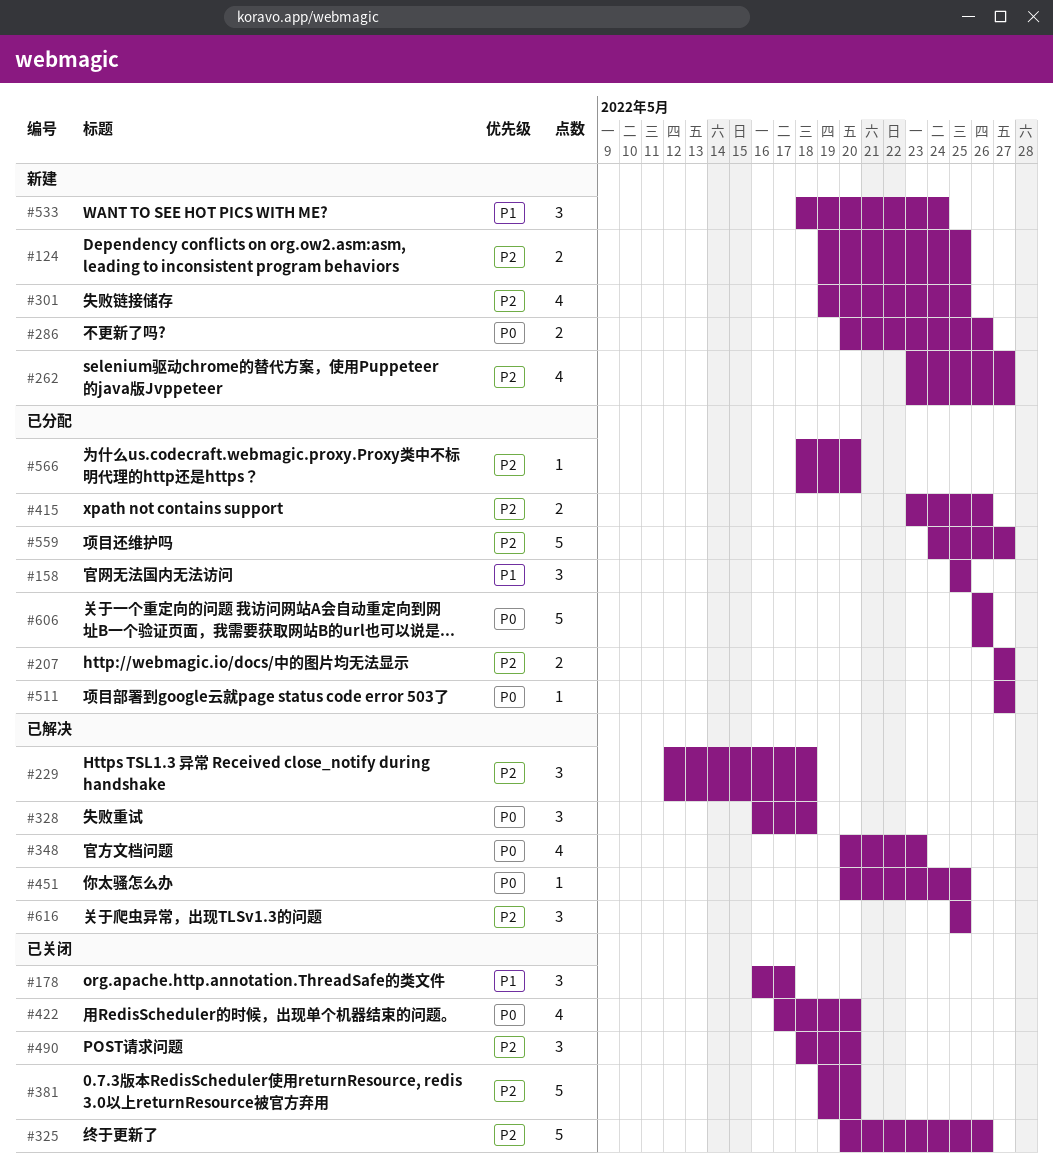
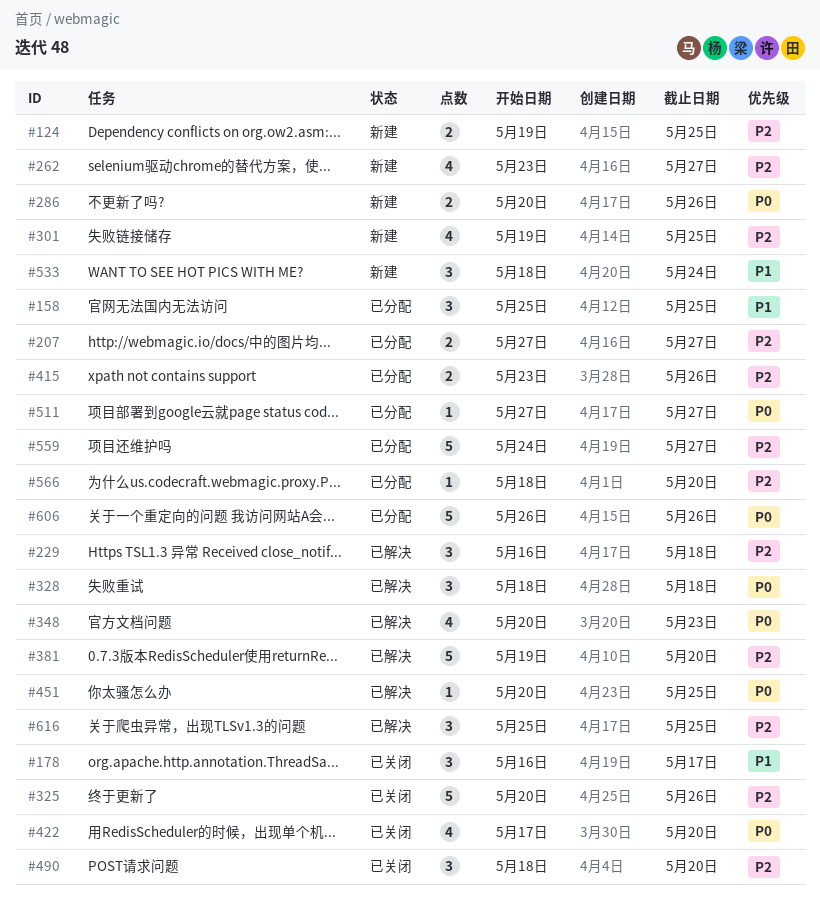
#229, start: May 12 -> May 16
#328, start: May 16 -> May 18
#381, status: 已关闭 -> 已解决

